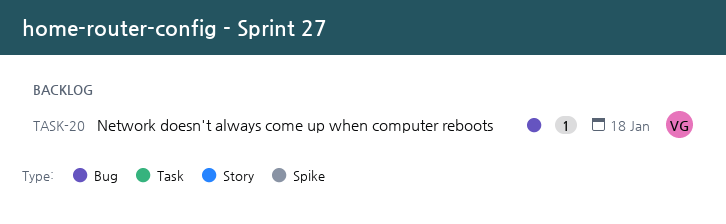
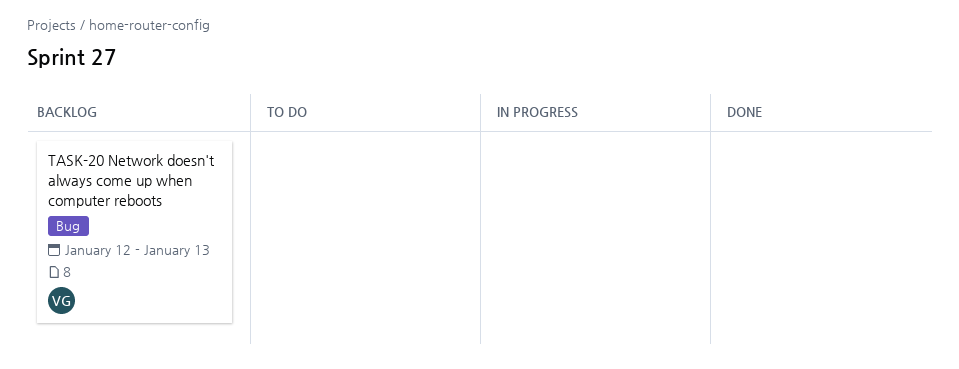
TASK-20, due: Jan 18 -> Jan 13

